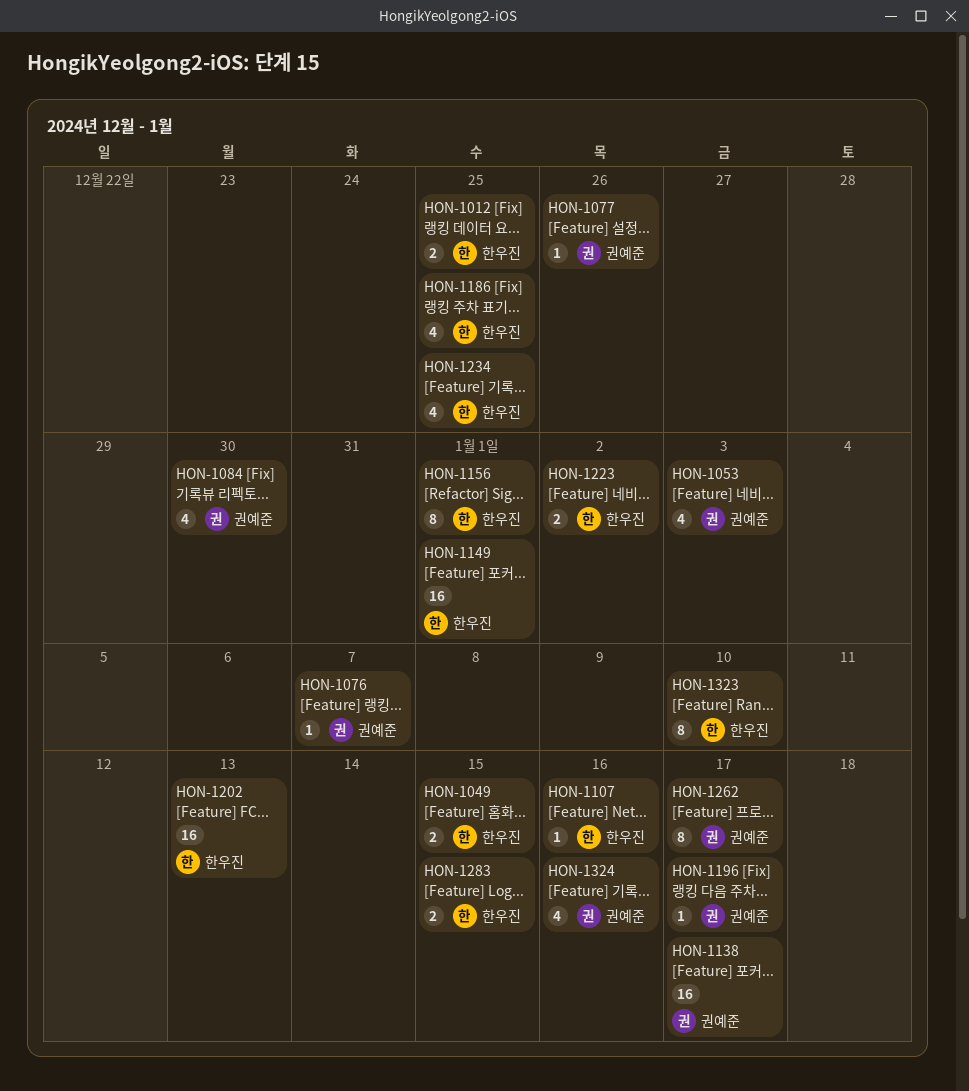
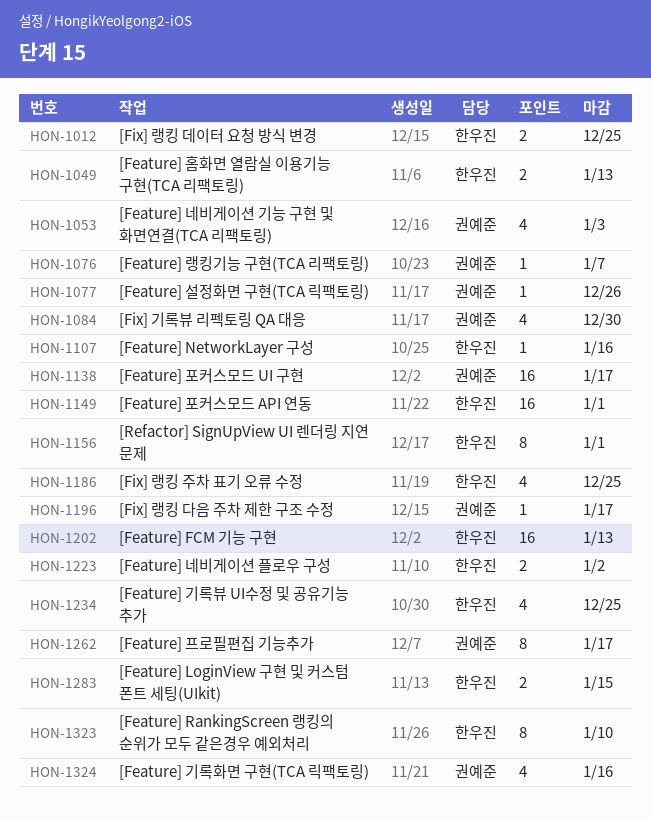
HON-1049, due: Jan 15 -> Jan 13

